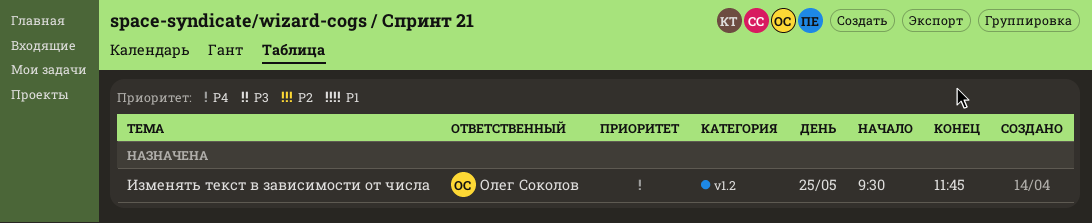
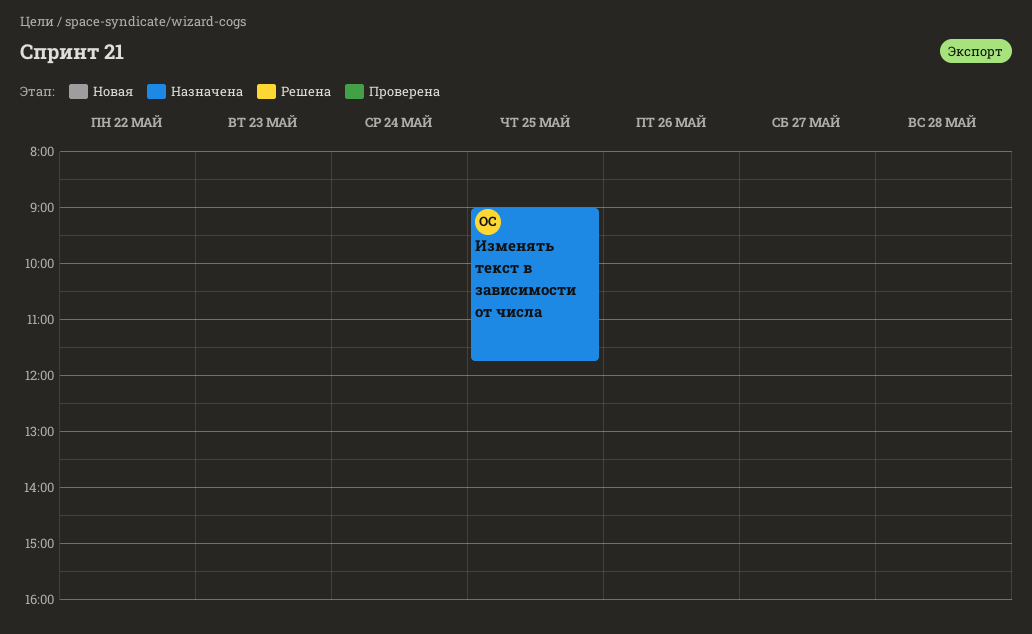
Изменять текст в зависимости от числа, begins: 09:30 -> 09:00

